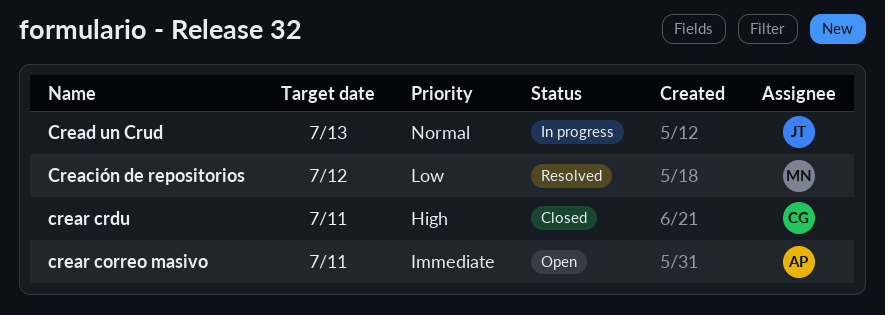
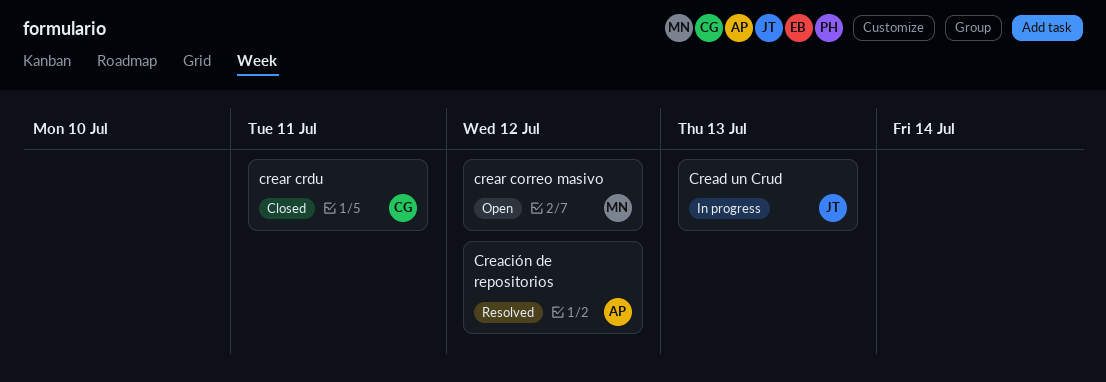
Creación de repositorios, owner: MN -> AP
crear correo masivo, owner: AP -> MN
crear correo masivo, due: Jul 11 -> Jul 12

